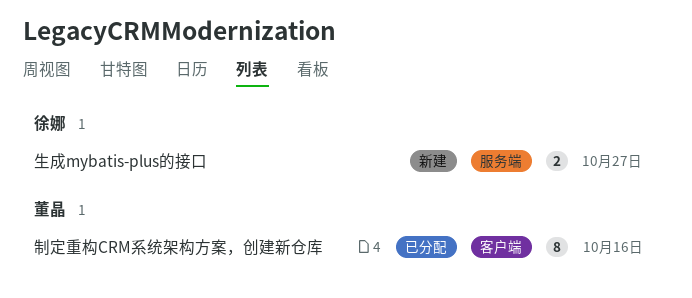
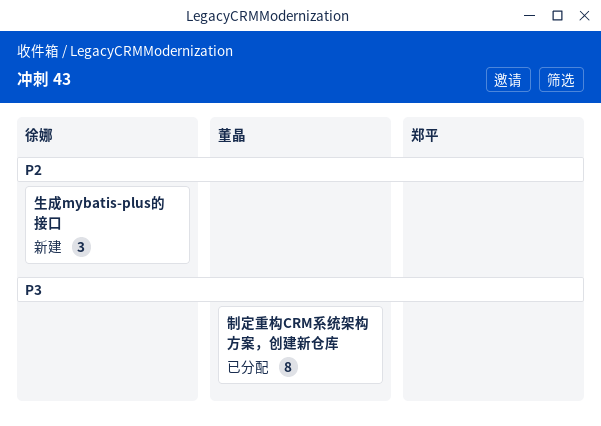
生成mybatis-plus的接口, estimate: 2 -> 3

